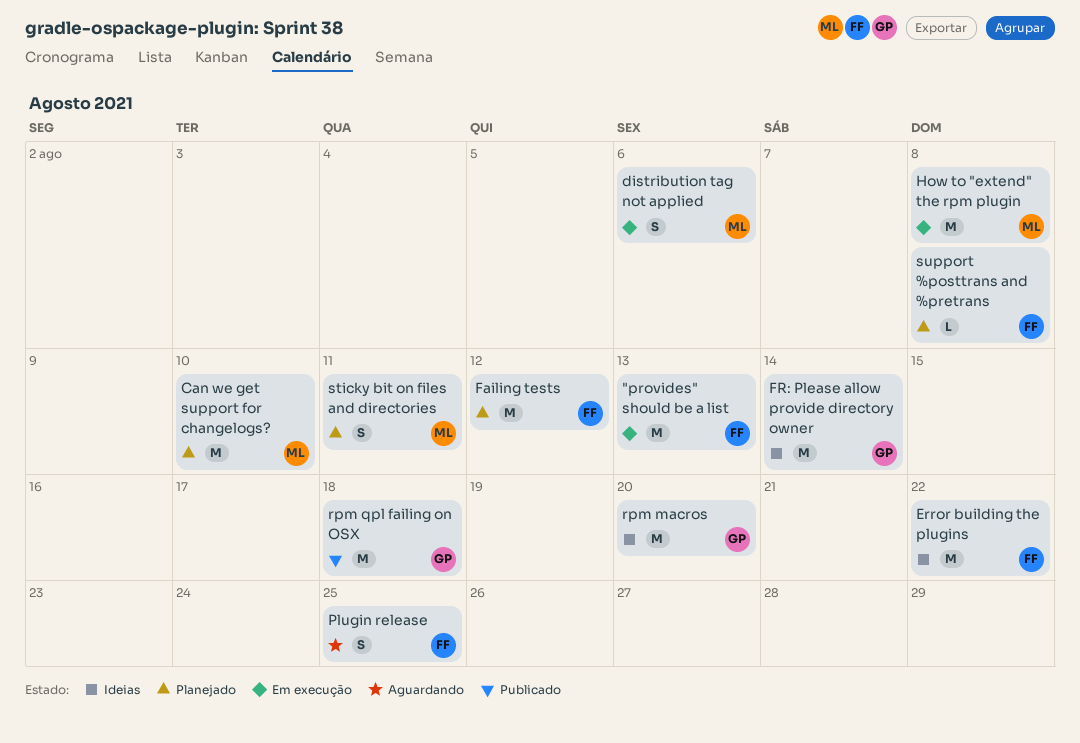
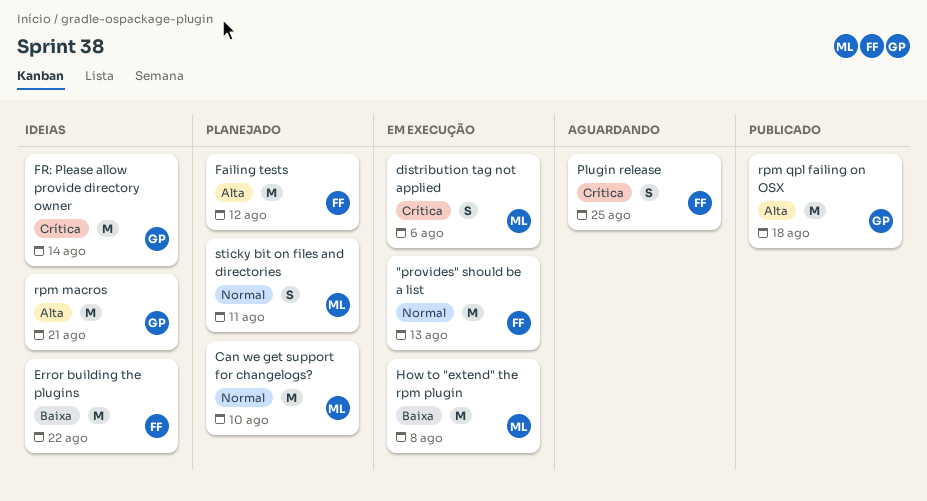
rpm macros, due: Aug 20 -> Aug 21
support %posttrans and %pretrans: present -> none

